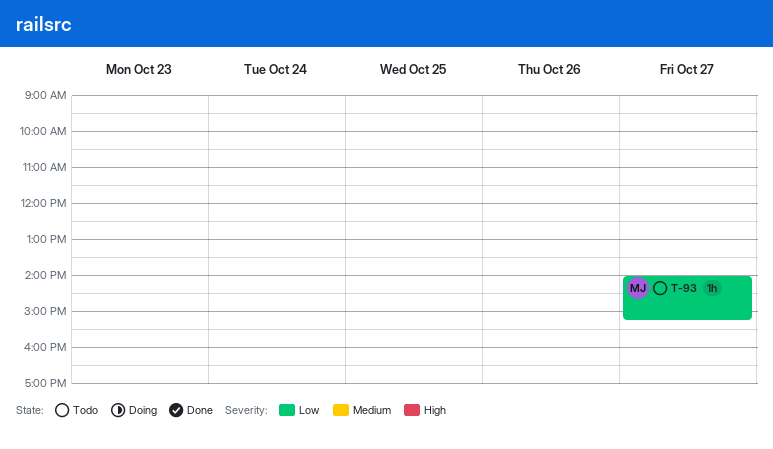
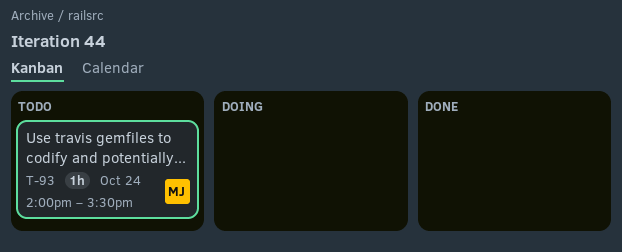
T-93, day: Oct 27 -> Oct 24
T-93, ends: 15:15 -> 15:30

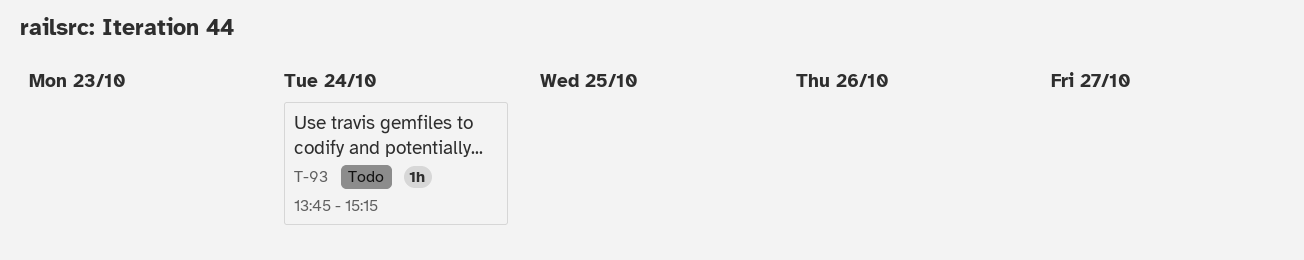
T-93, begins: 14:00 -> 13:45
T-93, ends: 15:30 -> 15:15

